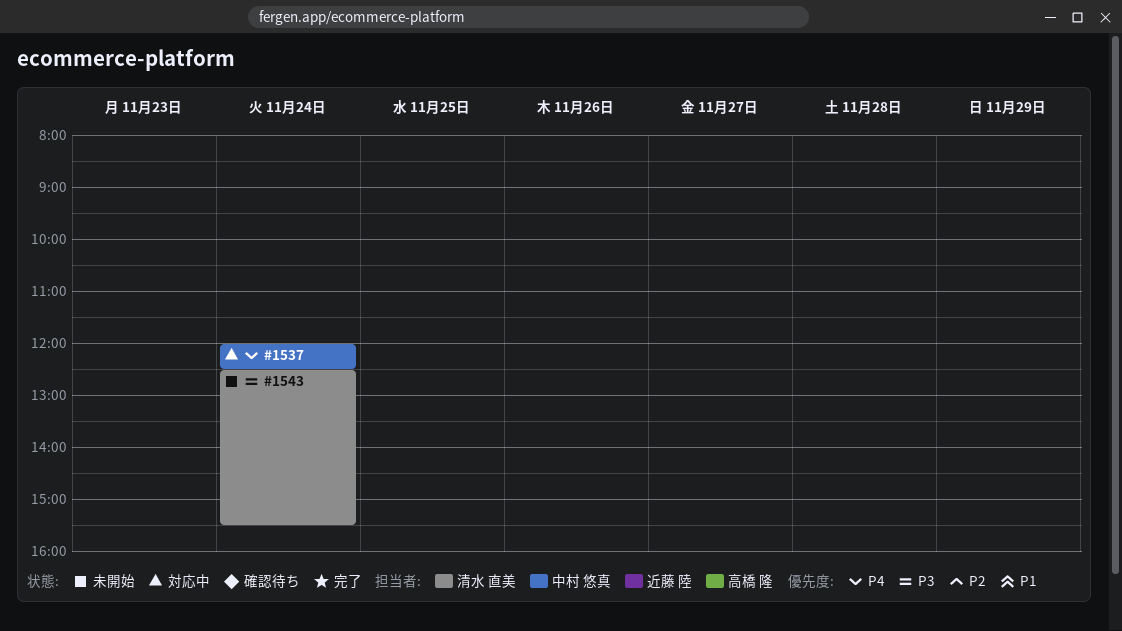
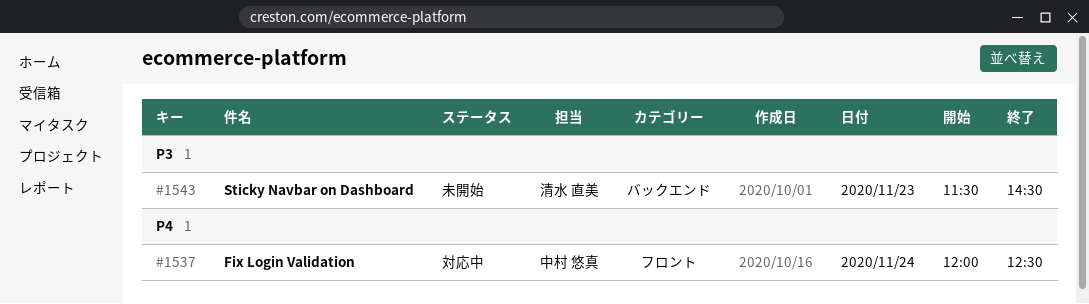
#1543, day: Nov 24 -> Nov 23
#1543, begins: 12:30 -> 11:30
#1543, ends: 15:30 -> 14:30

